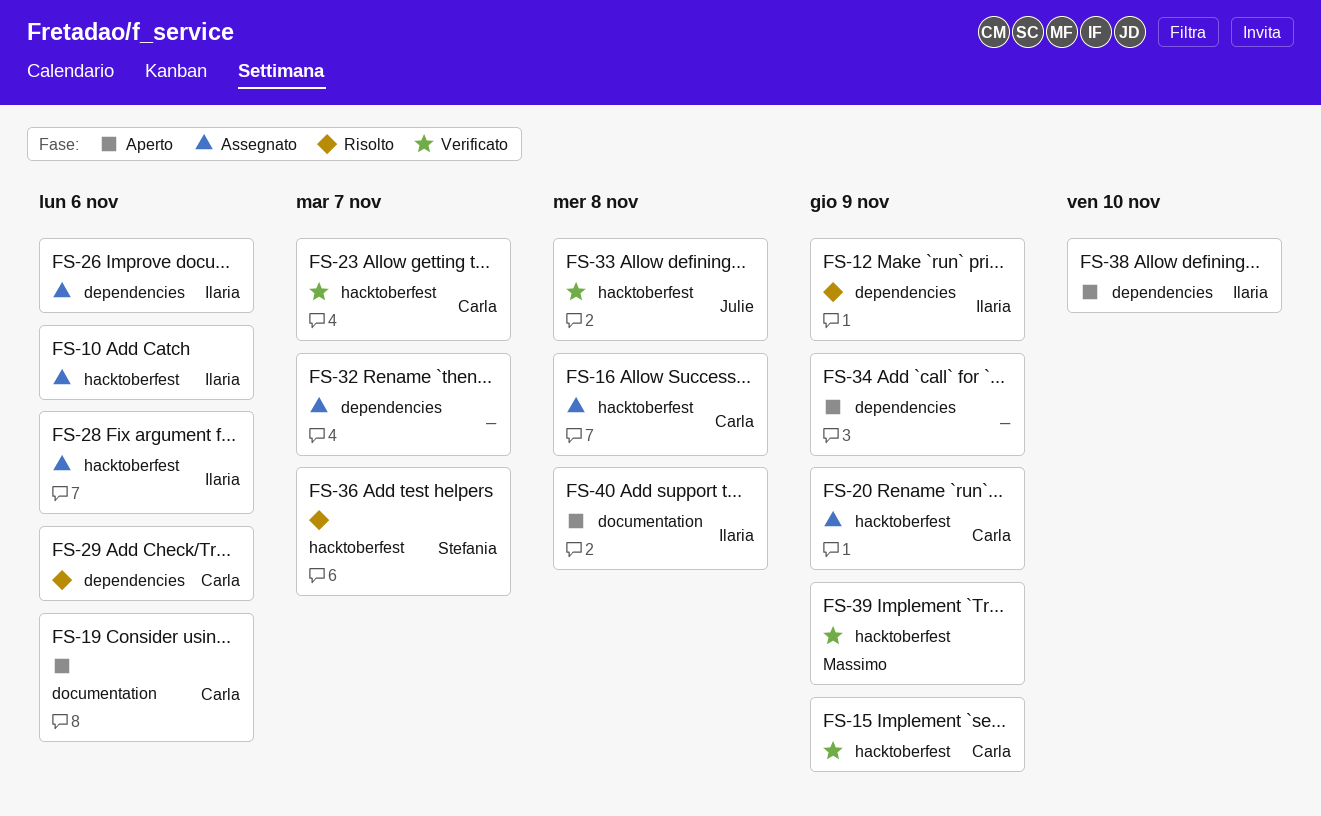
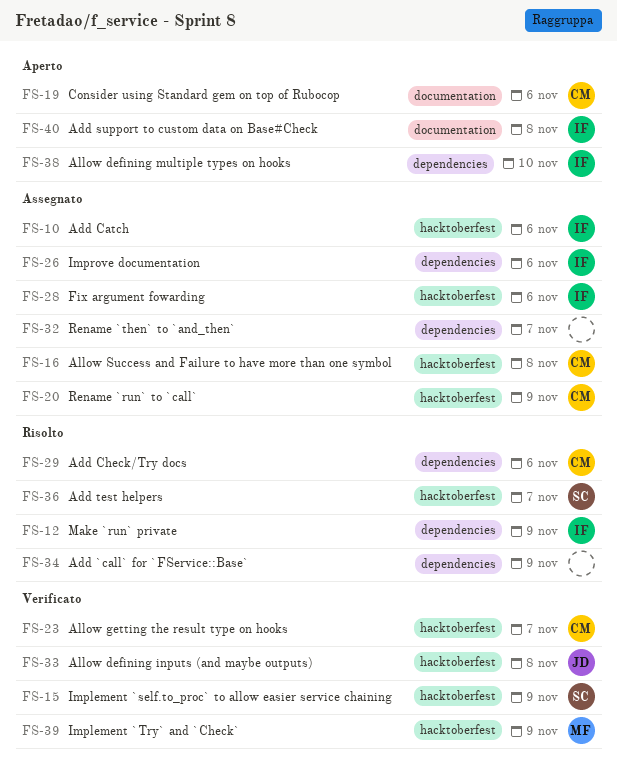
FS-15, owner: Carla -> Stefania
FS-34, status: Aperto -> Risolto

